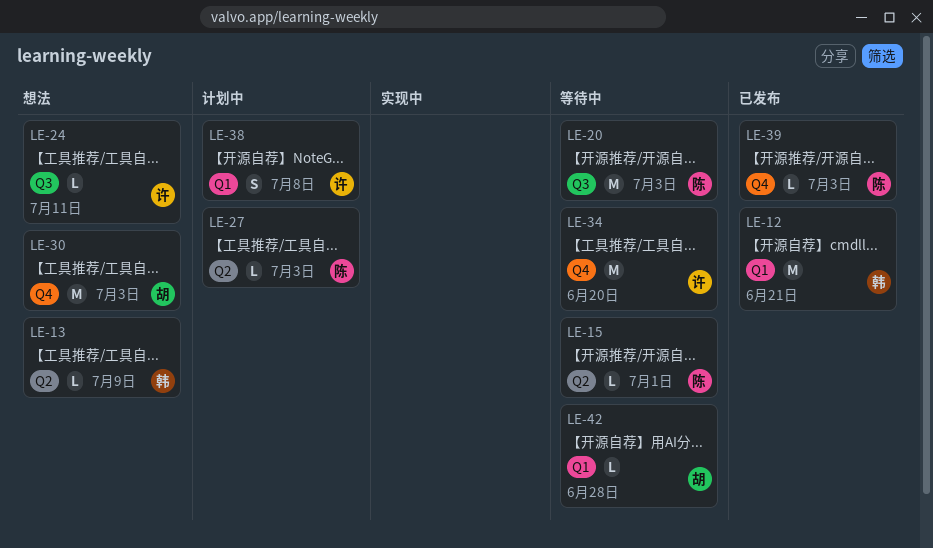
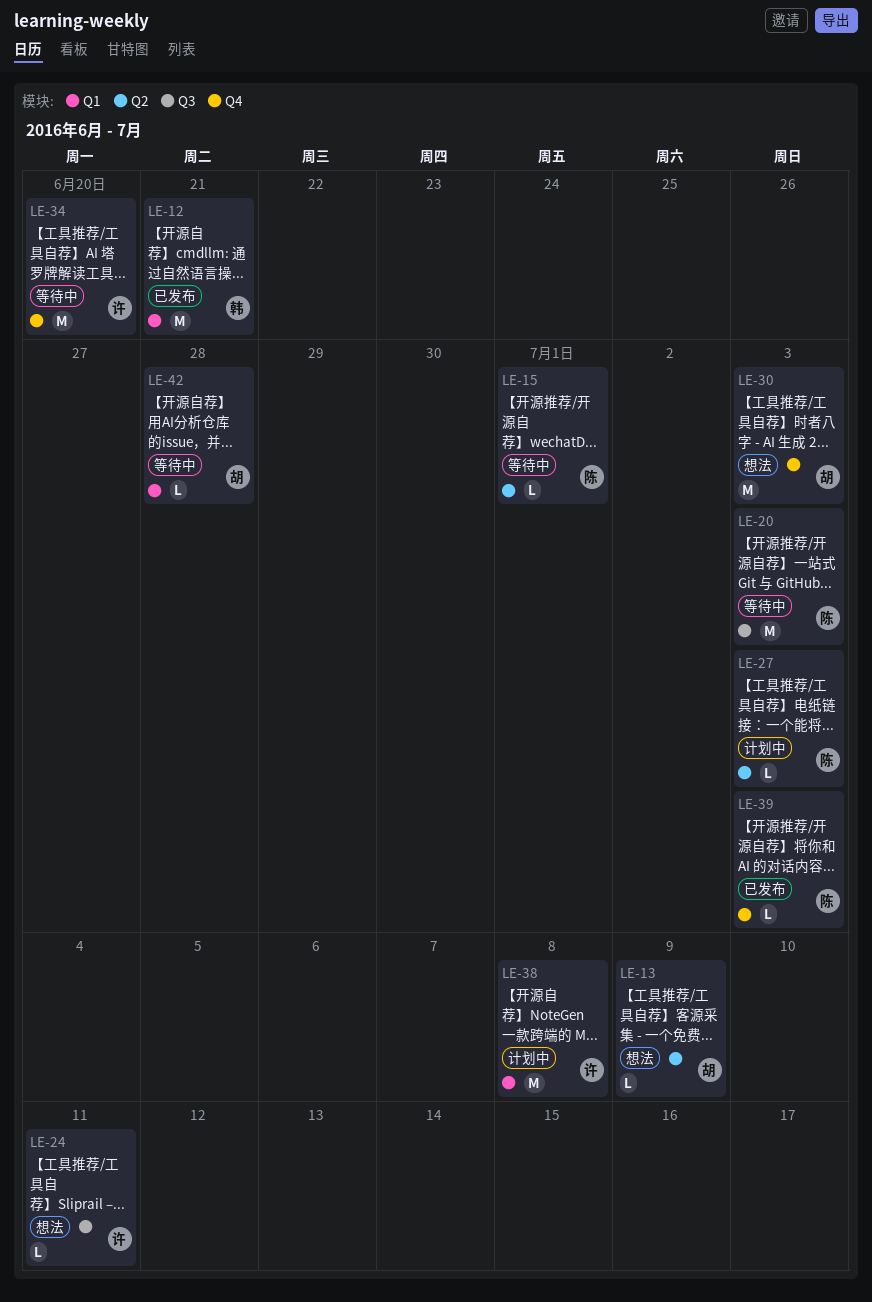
LE-13, owner: 韩 -> 胡
LE-38, estimate: S -> M

